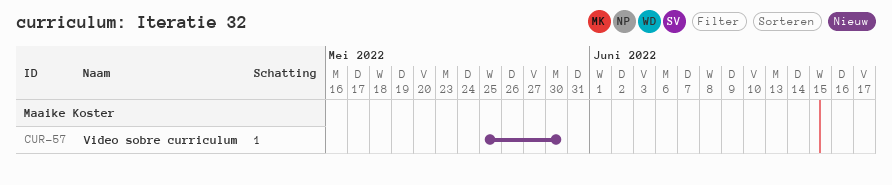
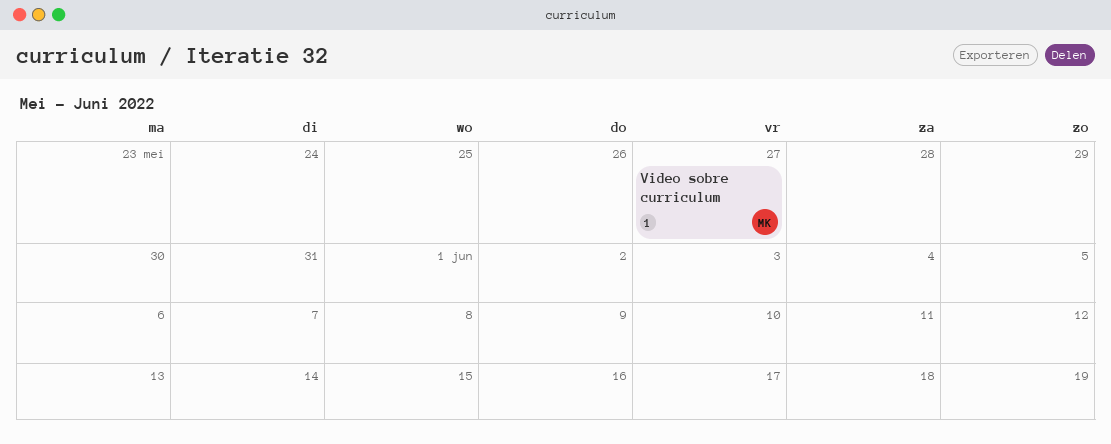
Video sobre curriculum, due: May 30 -> May 27

